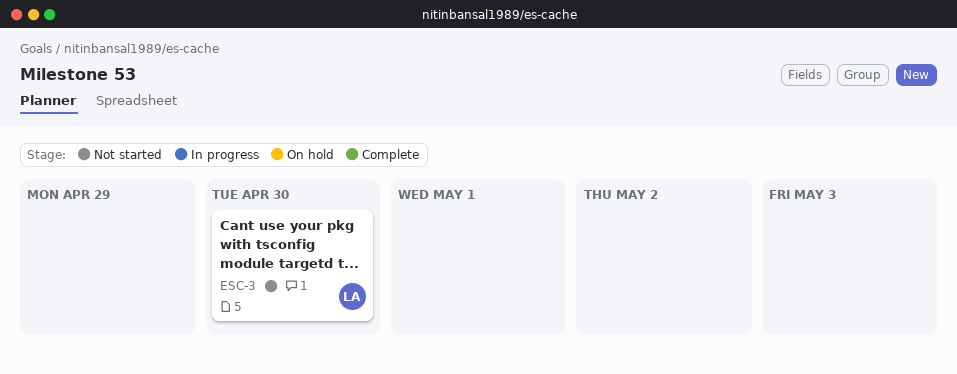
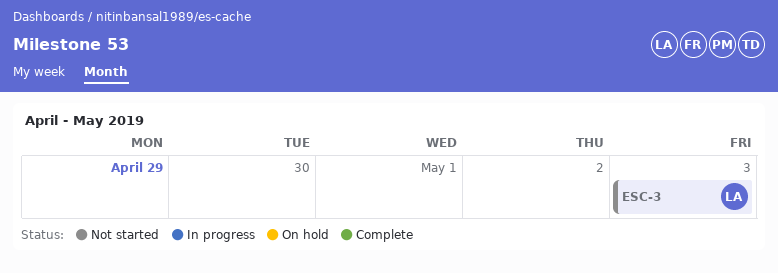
ESC-3, due: Apr 30 -> May 3

